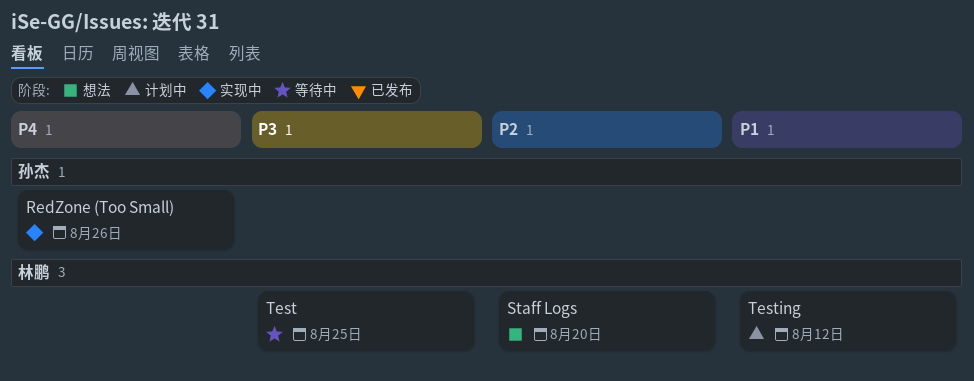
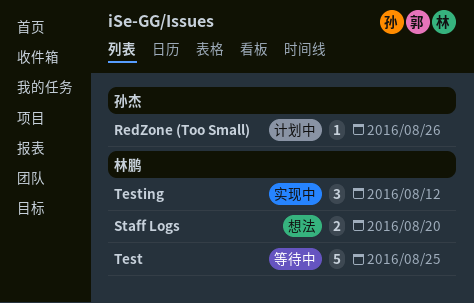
RedZone (Too Small), status: 实现中 -> 计划中
Testing, status: 计划中 -> 实现中

